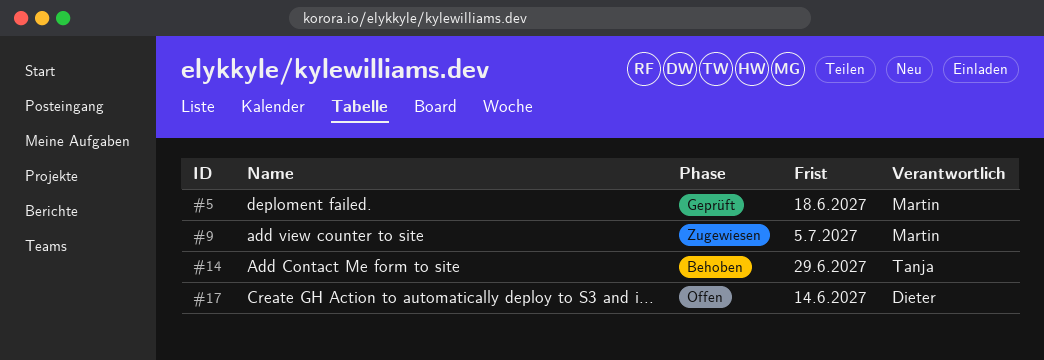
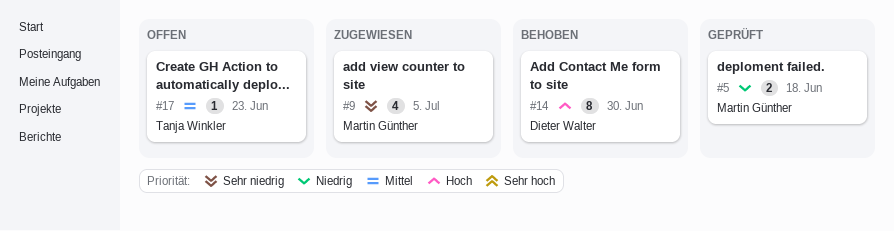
#14, owner: Tanja Winkler -> Dieter Walter
#14, due: Jun 29 -> Jun 30
#17, owner: Dieter Walter -> Tanja Winkler
#17, due: Jun 14 -> Jun 23

